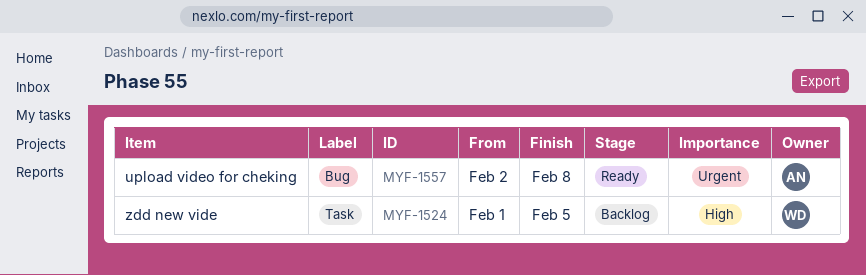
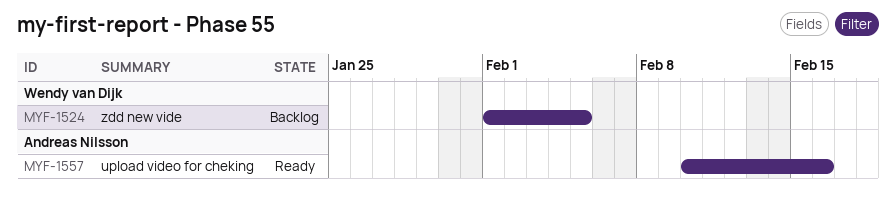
MYF-1557, start: Feb 2 -> Feb 10
MYF-1557, due: Feb 8 -> Feb 16

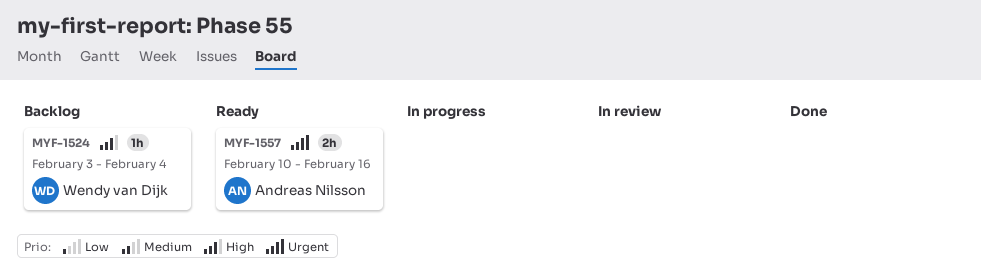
MYF-1524, start: Feb 1 -> Feb 3
MYF-1524, due: Feb 5 -> Feb 4

